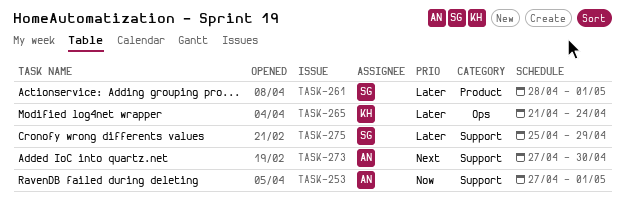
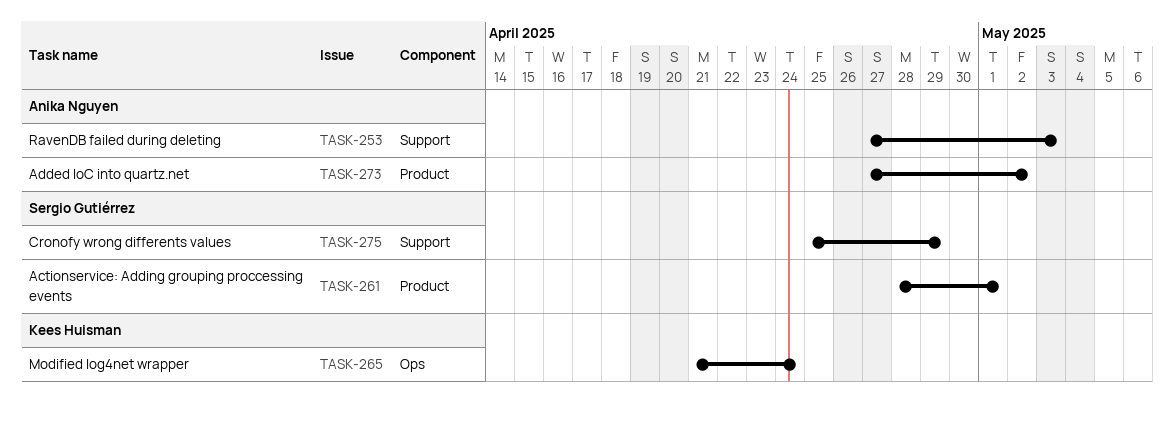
TASK-253, due: May 1 -> May 3
TASK-273, label: Support -> Product
TASK-273, due: Apr 30 -> May 2

